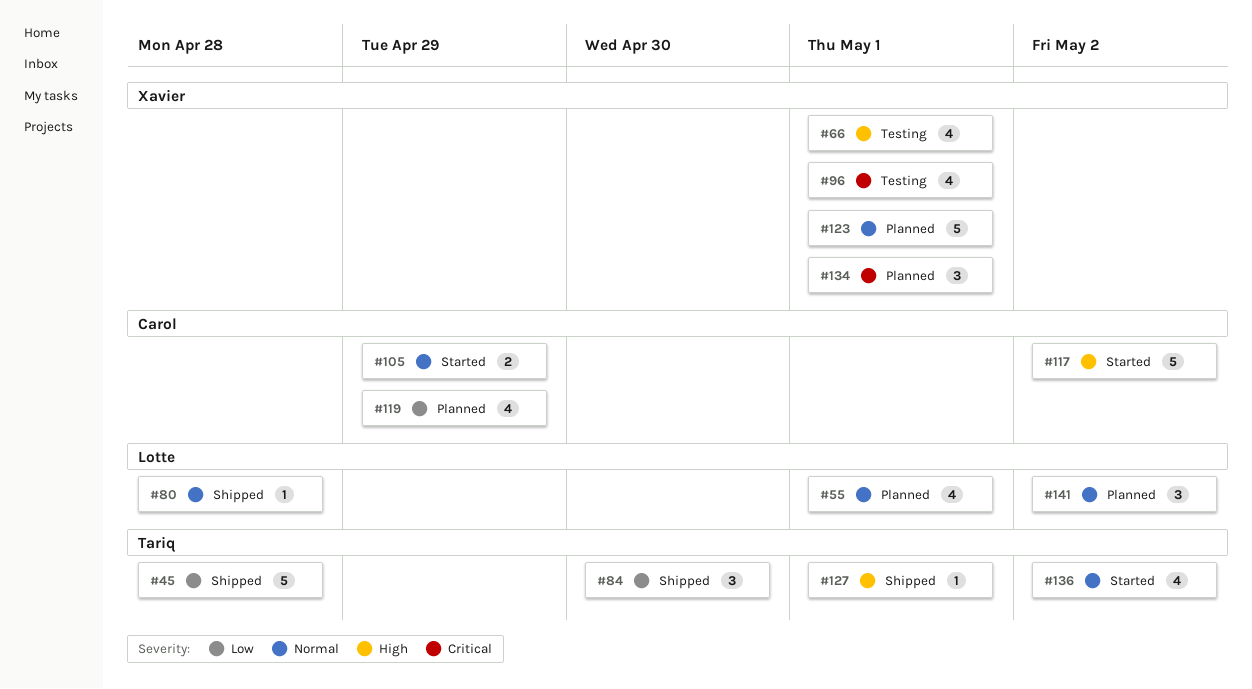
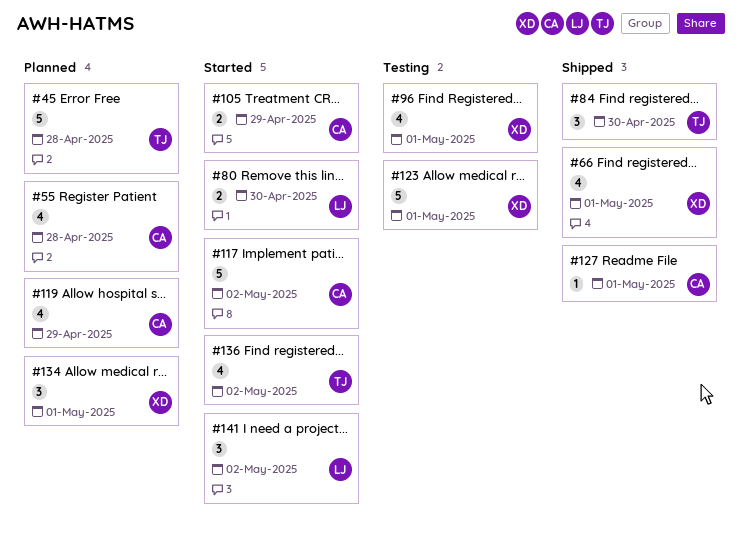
#45, status: Shipped -> Planned
#55, owner: Lotte -> Carol
#55, due: May 1 -> Apr 28
#66, status: Testing -> Shipped
#80, status: Shipped -> Started
#80, estimate: 1 -> 2
#80, due: Apr 28 -> Apr 30
#123, status: Planned -> Testing
#127, owner: Tariq -> Carol
#141, status: Planned -> Started

